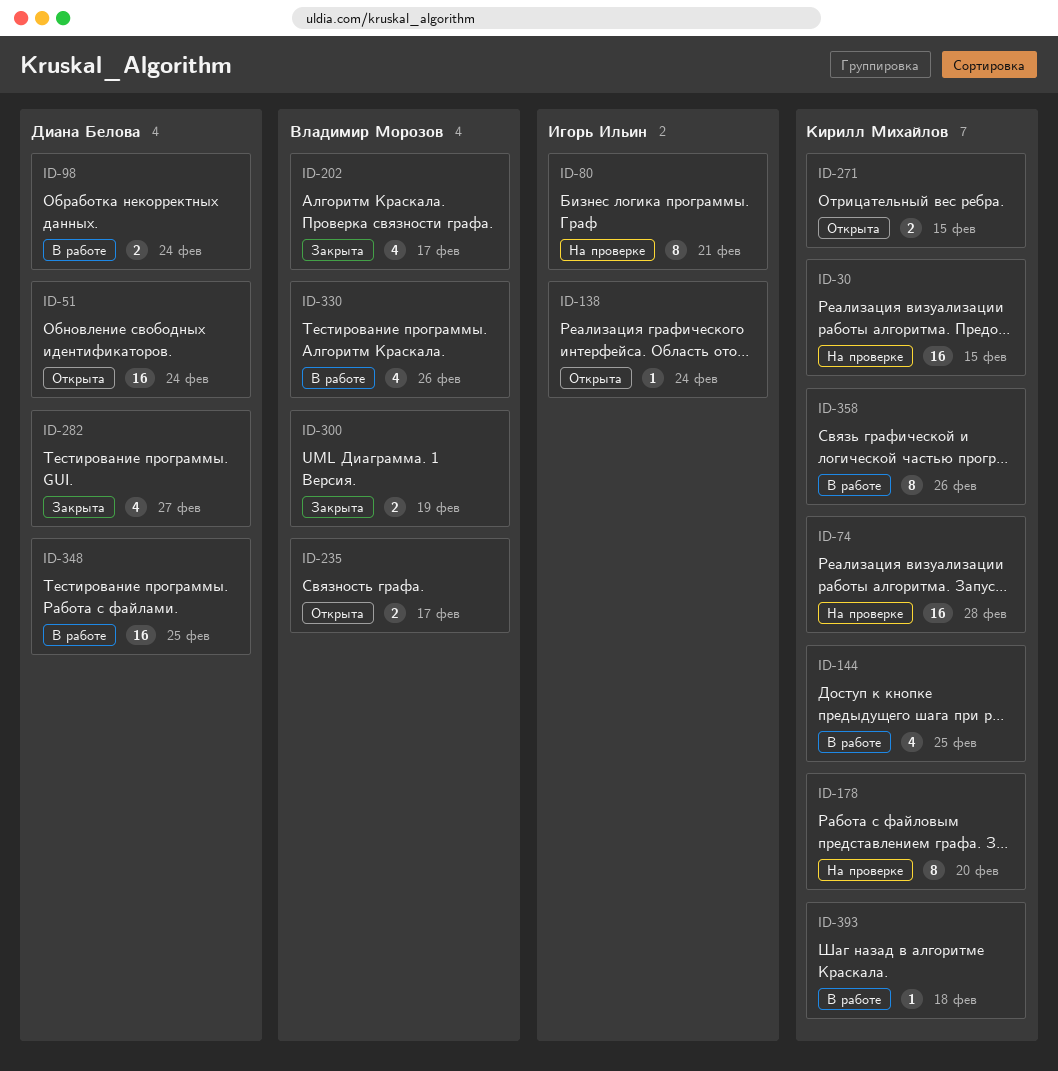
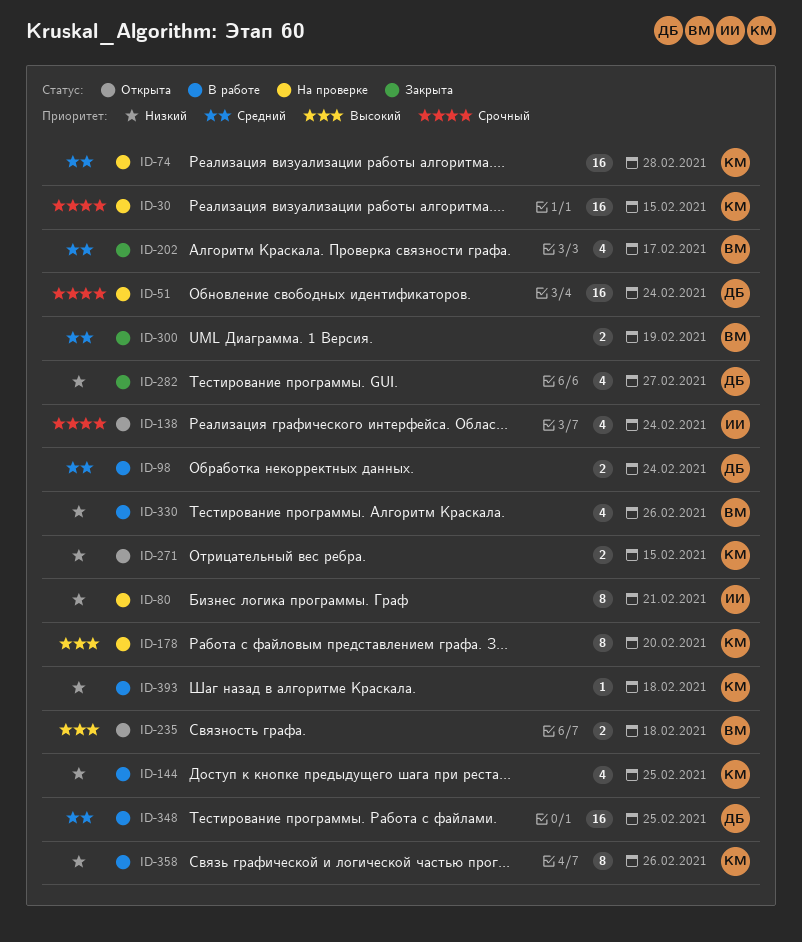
ID-51, status: Открыта -> На проверке
ID-138, estimate: 1 -> 4
ID-235, due: Feb 17 -> Feb 18

